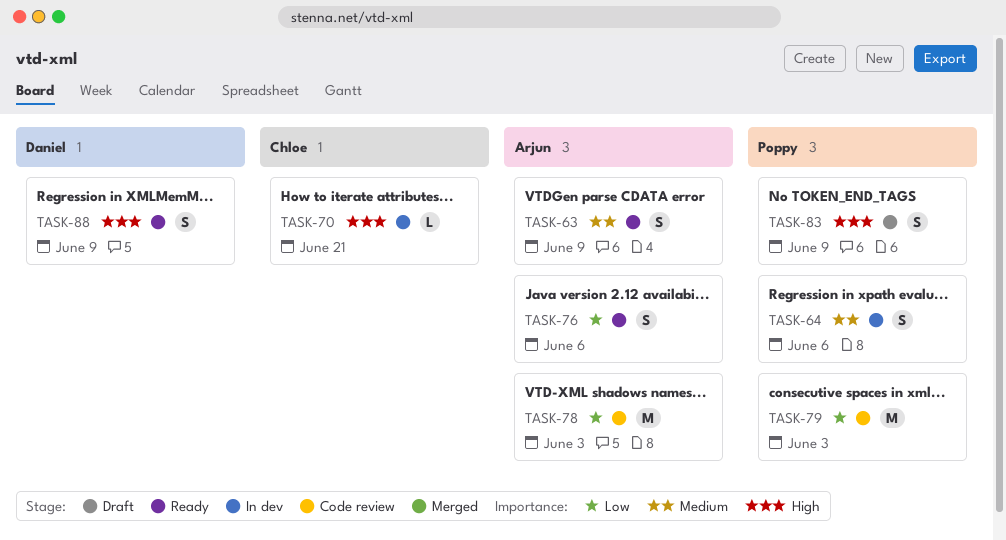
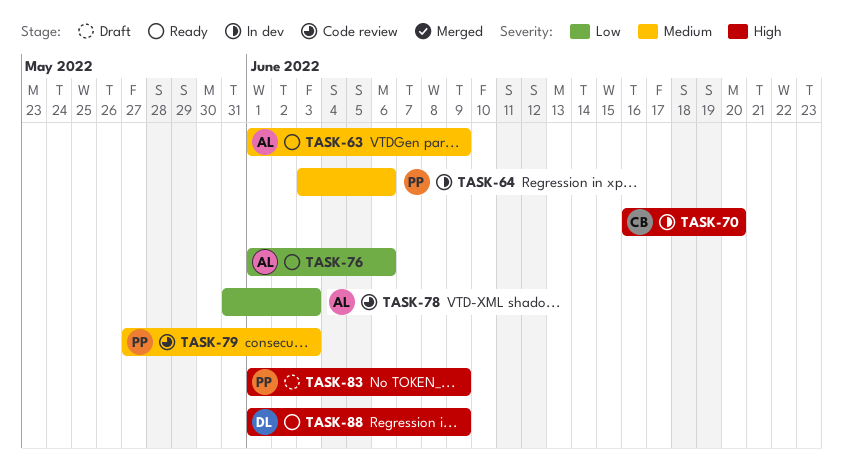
TASK-70, due: Jun 21 -> Jun 20
TASK-79, priority: Low -> Medium

